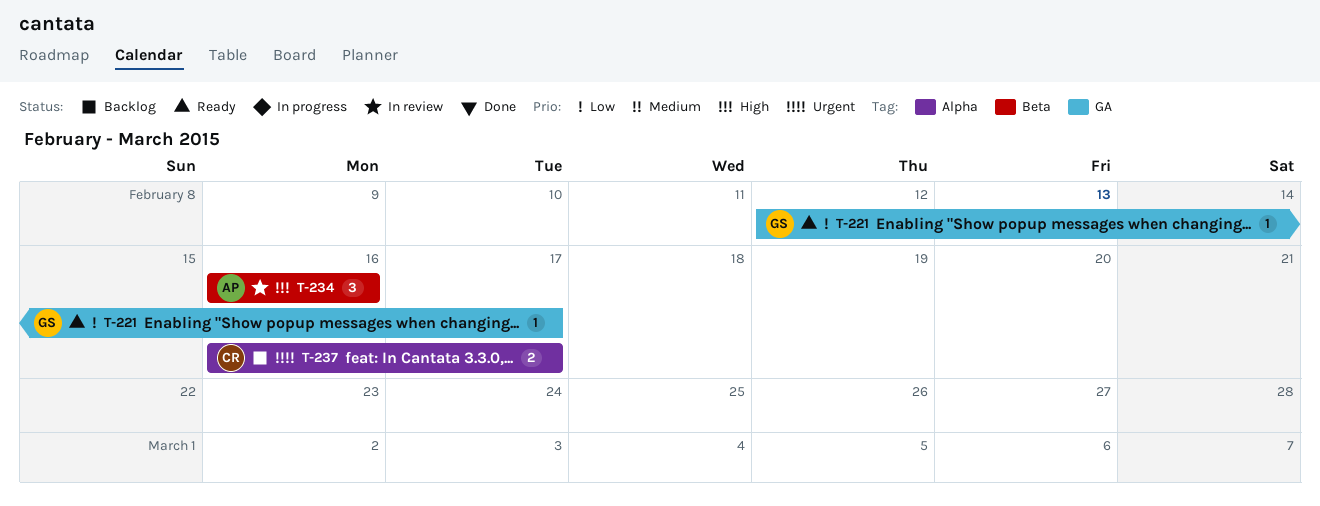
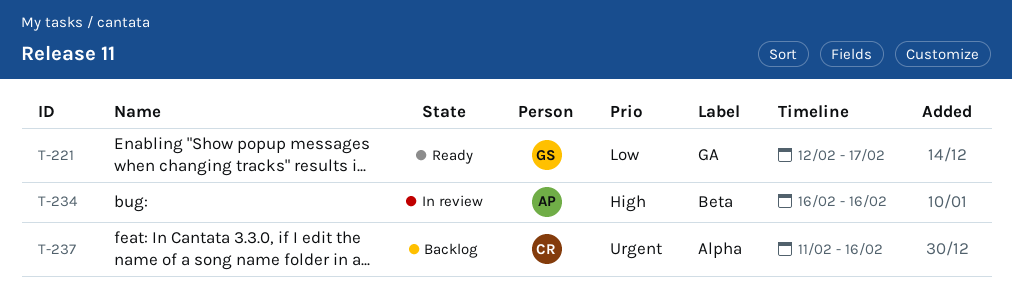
T-237, start: Feb 16 -> Feb 11
T-237, due: Feb 17 -> Feb 16

